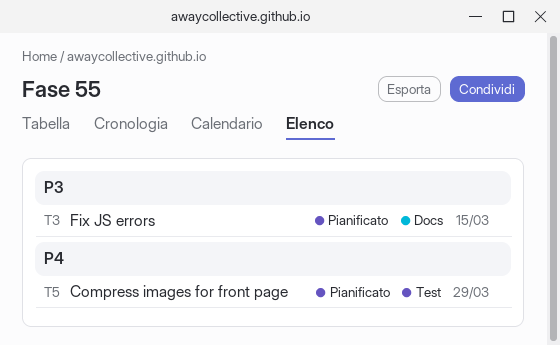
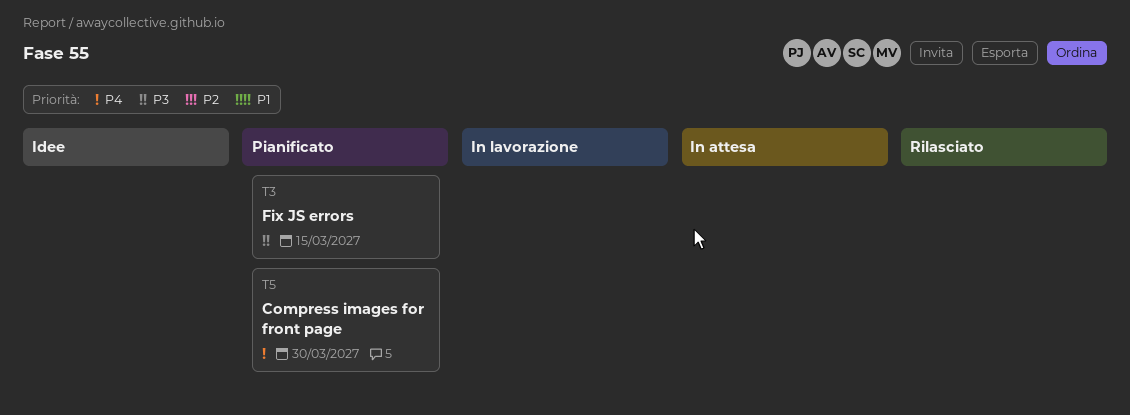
T5, due: Mar 29 -> Mar 30

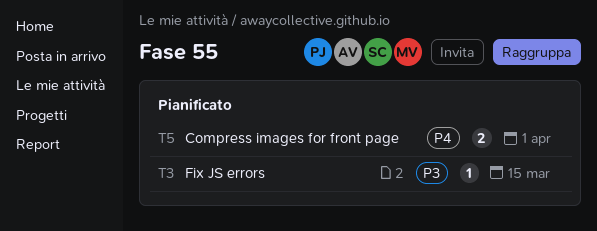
T5, due: Mar 30 -> Apr 1

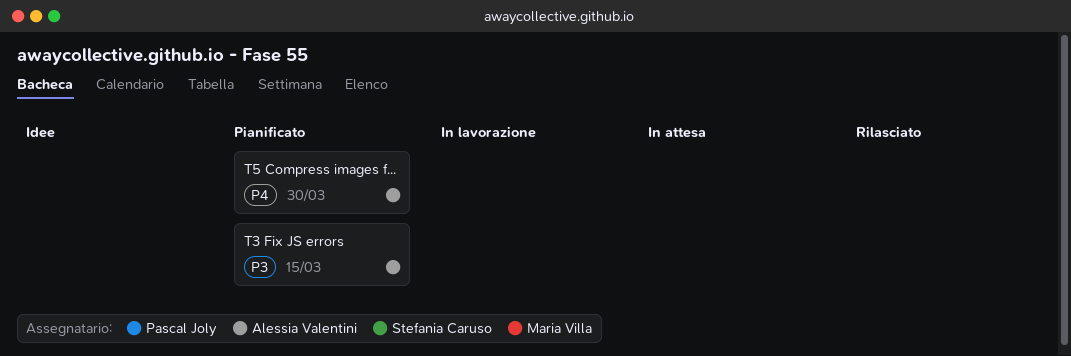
T5, due: Apr 1 -> Mar 30

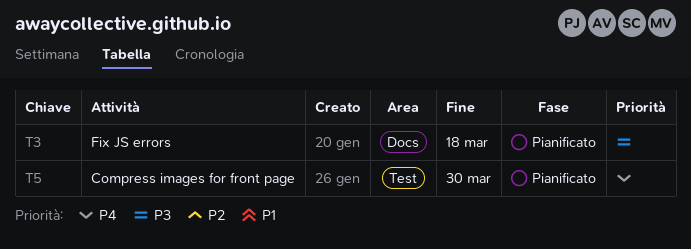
T3, due: Mar 15 -> Mar 18

